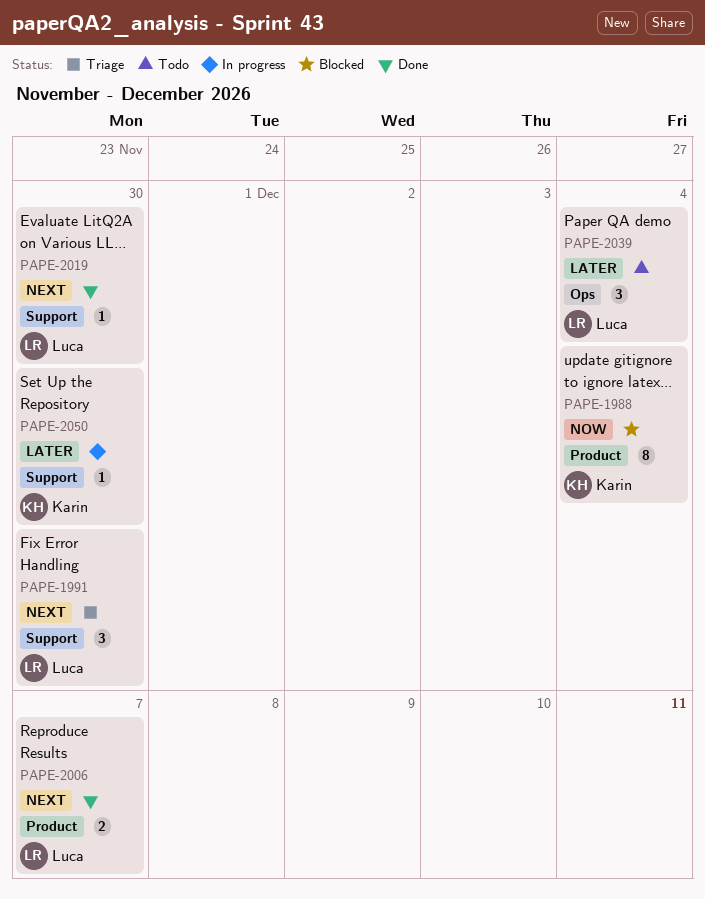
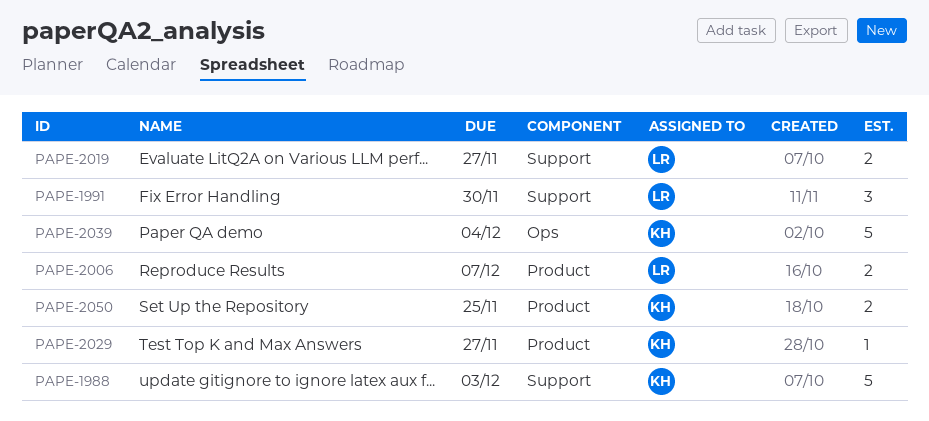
PAPE-1988, label: Product -> Support
PAPE-1988, estimate: 8 -> 5
PAPE-1988, due: Dec 4 -> Dec 3
PAPE-2019, estimate: 1 -> 2
PAPE-2019, due: Nov 30 -> Nov 27
PAPE-2029: none -> present
PAPE-2039, owner: Luca -> Karin
PAPE-2039, estimate: 3 -> 5
PAPE-2050, label: Support -> Product
PAPE-2050, estimate: 1 -> 2
PAPE-2050, due: Nov 30 -> Nov 25

